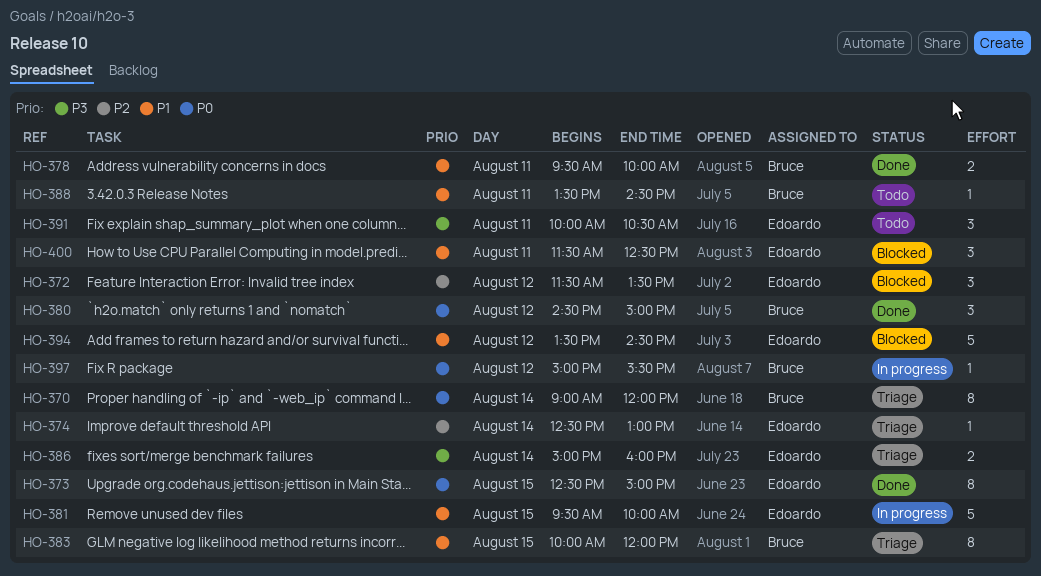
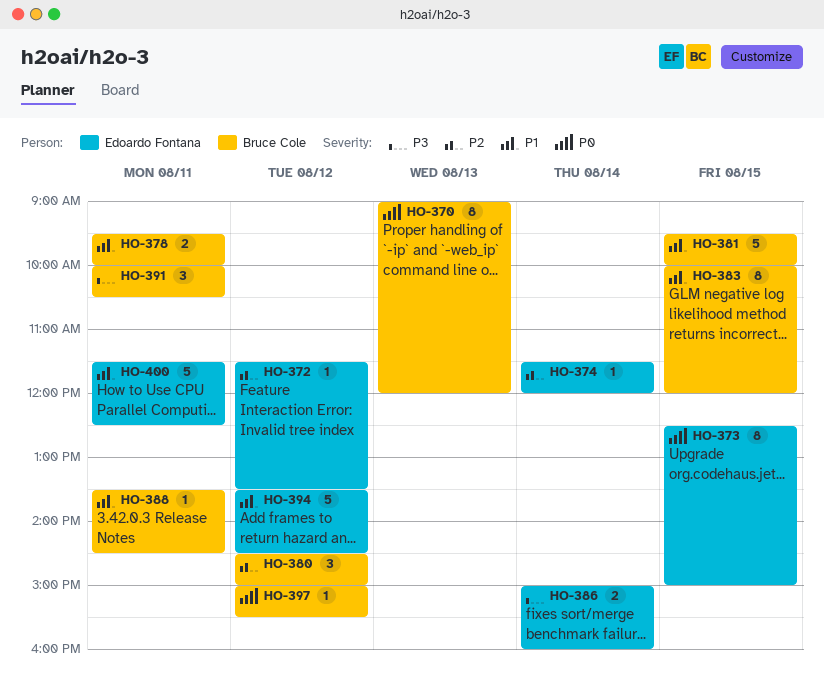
HO-370, day: Aug 14 -> Aug 13
HO-372, estimate: 3 -> 1
HO-374, begins: 12:30 -> 11:30
HO-374, ends: 13:00 -> 12:00
HO-380, priority: P0 -> P2
HO-381, owner: Edoardo Fontana -> Bruce Cole
HO-391, owner: Edoardo Fontana -> Bruce Cole
HO-400, estimate: 3 -> 5

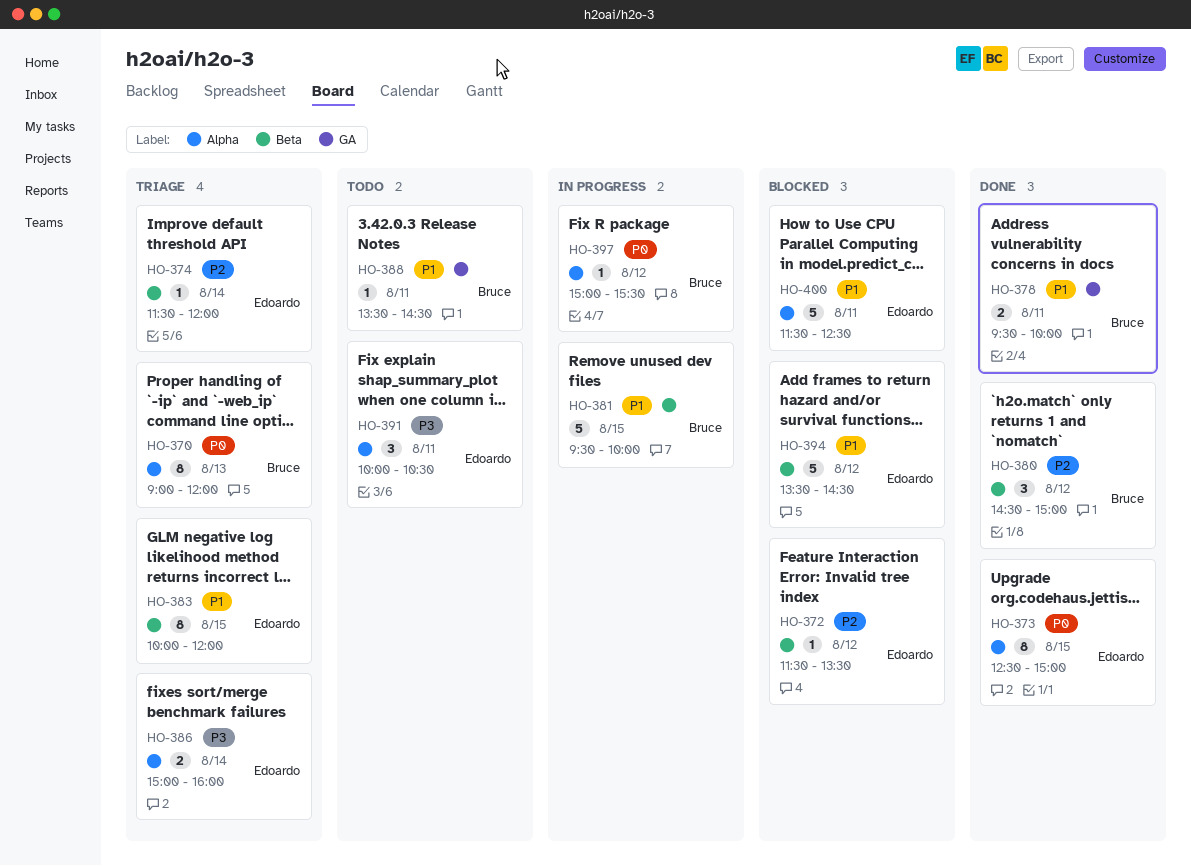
HO-383, owner: Bruce Cole -> Edoardo Fontana
HO-391, owner: Bruce Cole -> Edoardo Fontana

